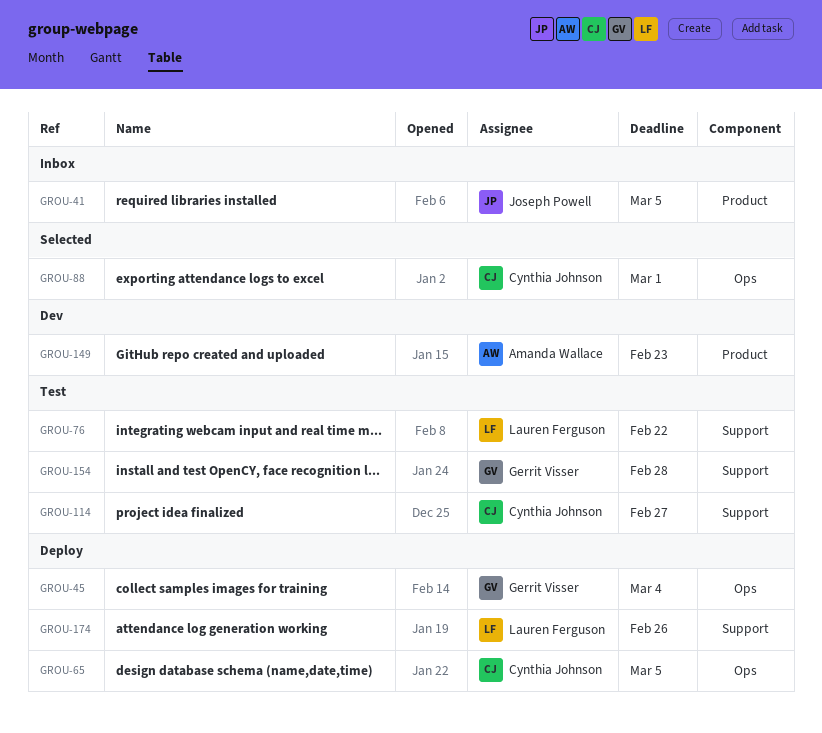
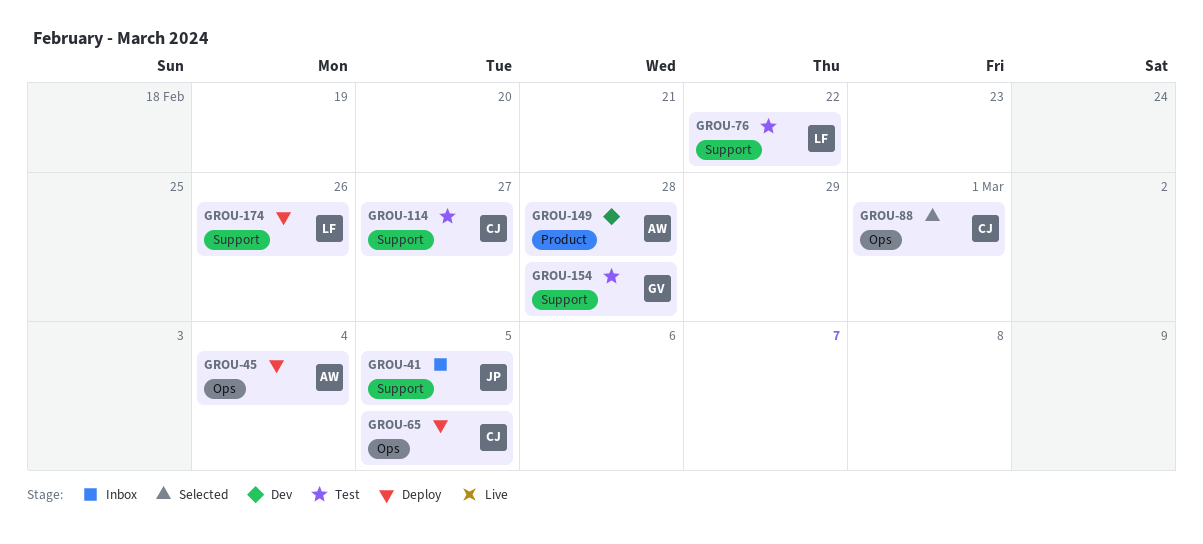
GROU-41, label: Product -> Support
GROU-45, owner: Gerrit Visser -> Amanda Wallace
GROU-149, due: Feb 23 -> Feb 28

